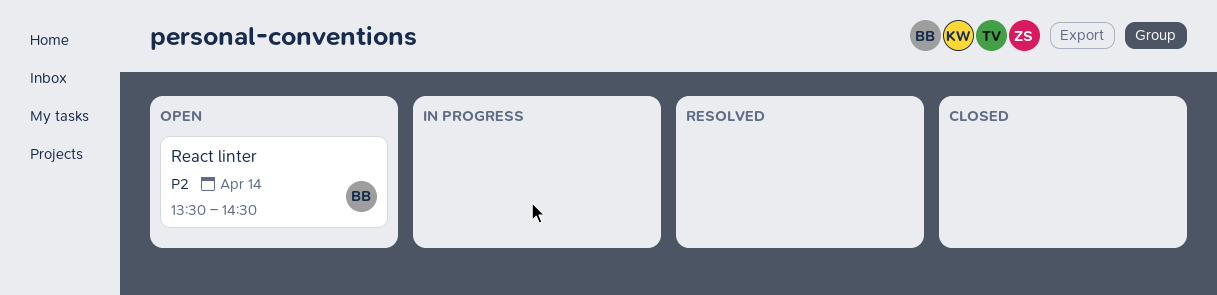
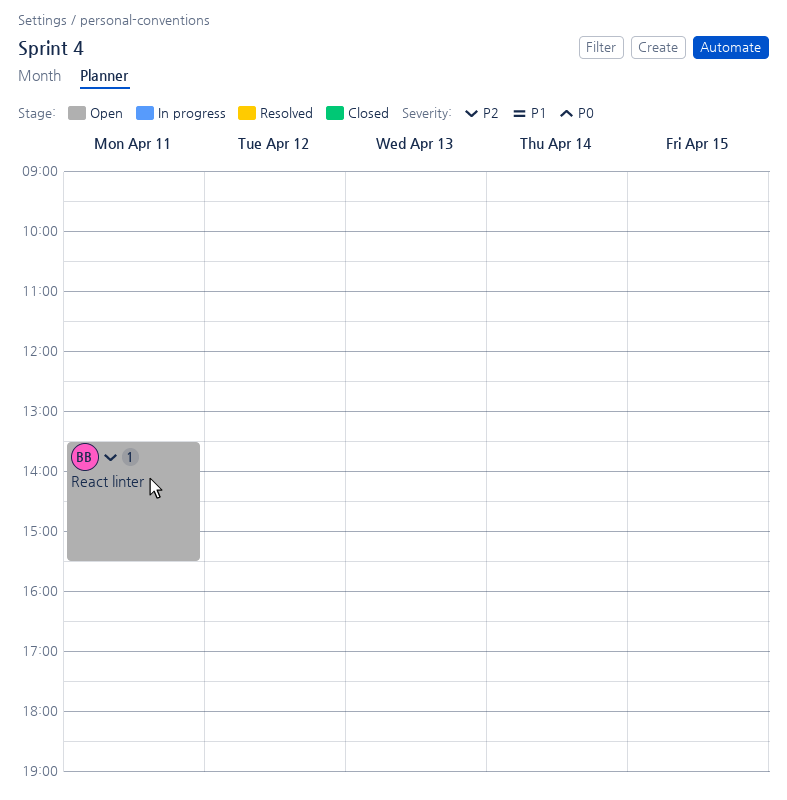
React linter, day: Apr 14 -> Apr 11
React linter, ends: 14:30 -> 15:30

